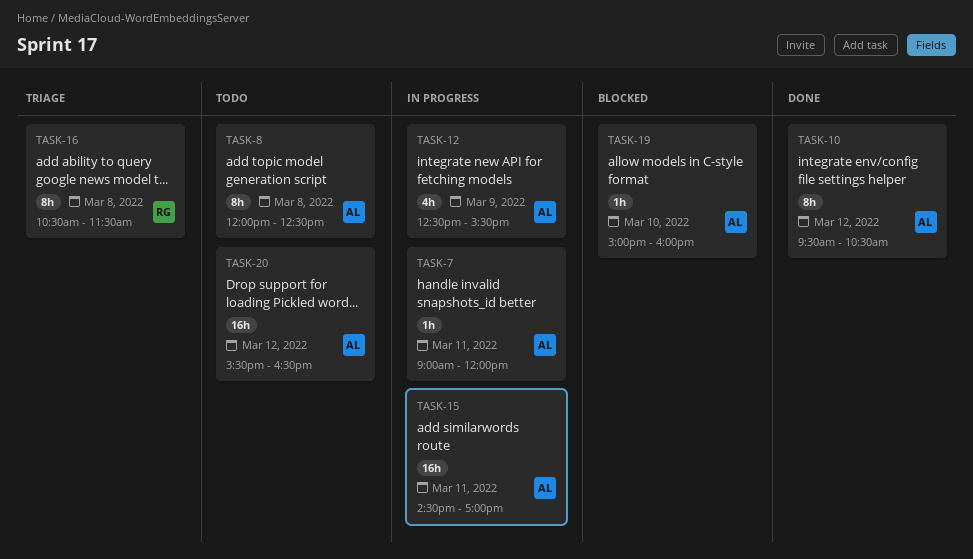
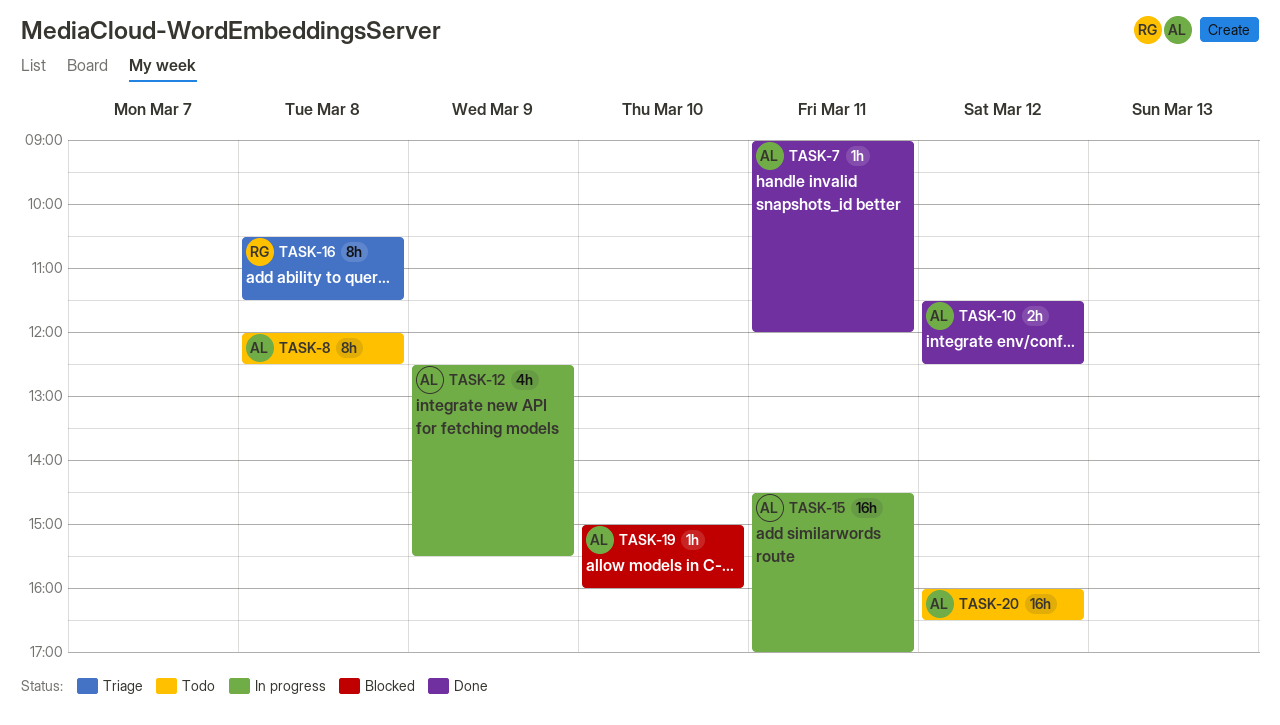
TASK-7, status: In progress -> Done
TASK-10, estimate: 8h -> 2h
TASK-10, begins: 09:30 -> 11:30
TASK-10, ends: 10:30 -> 12:30
TASK-20, begins: 15:30 -> 16:00

